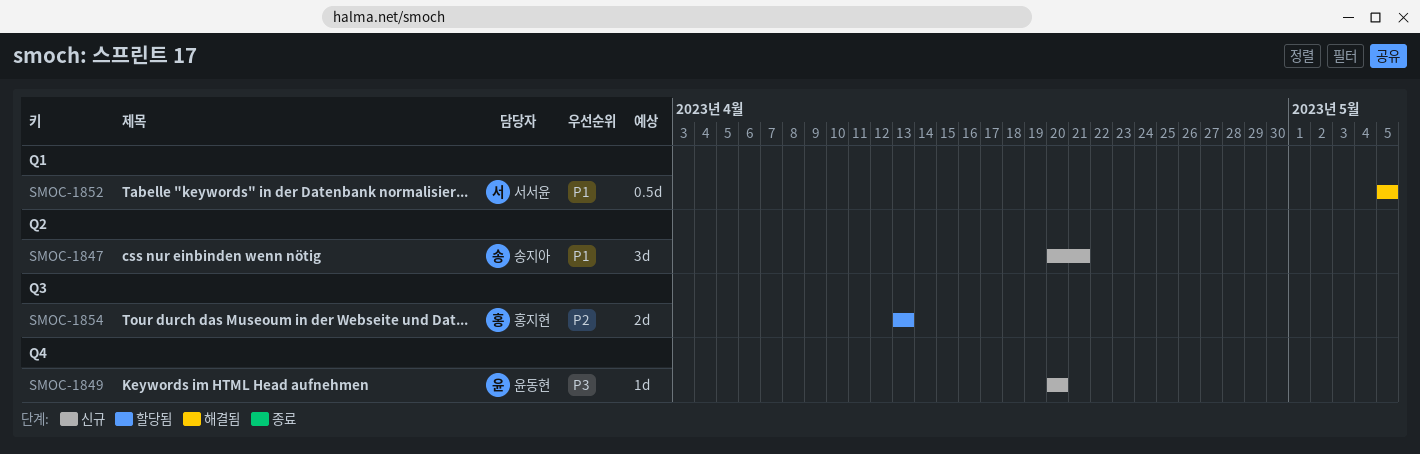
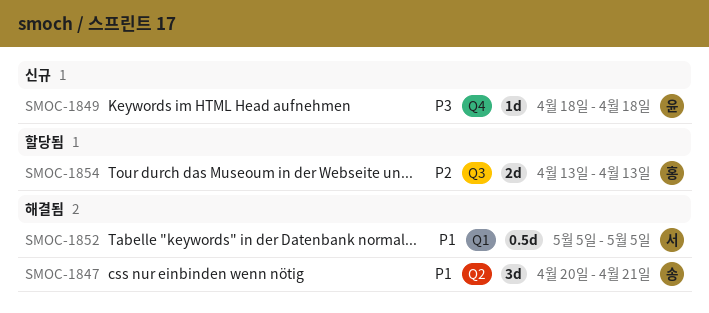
SMOC-1847, status: 신규 -> 해결됨
SMOC-1849, start: Apr 20 -> Apr 18
SMOC-1849, due: Apr 20 -> Apr 18

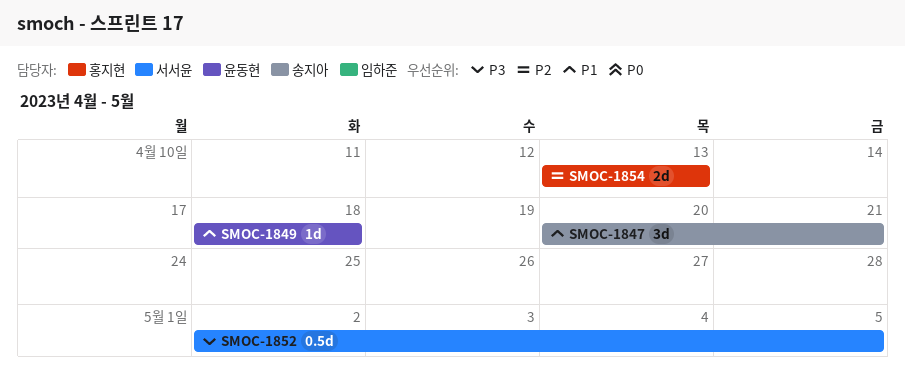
SMOC-1849, priority: P3 -> P1
SMOC-1852, priority: P1 -> P3
SMOC-1852, start: May 5 -> May 2

